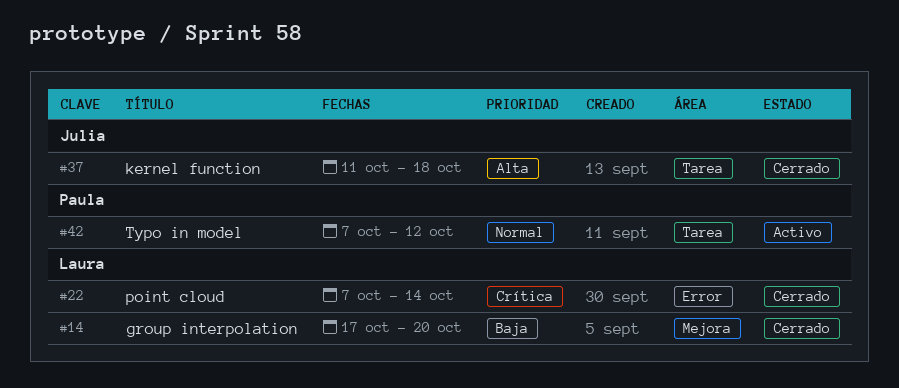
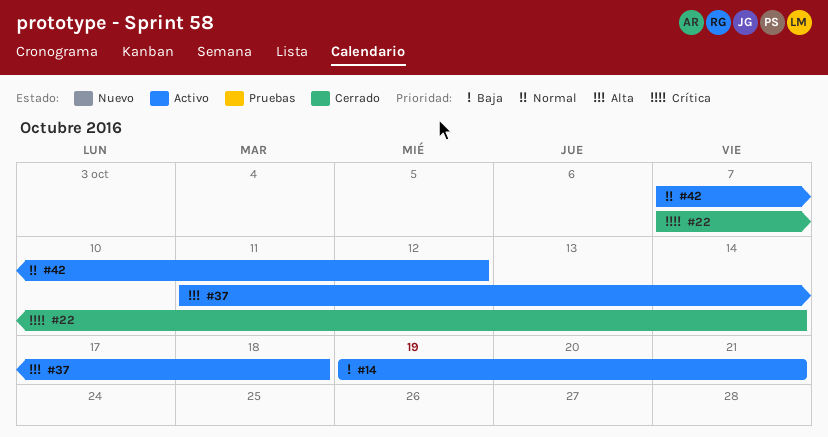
#14, status: Cerrado -> Activo
#14, start: Oct 17 -> Oct 19
#14, due: Oct 20 -> Oct 21
#37, status: Cerrado -> Activo

